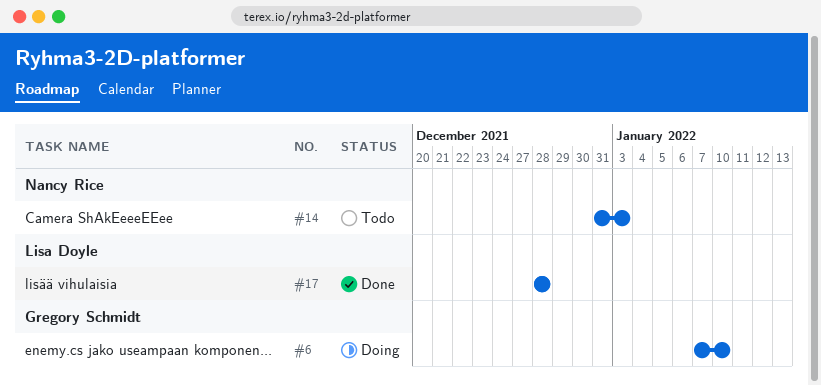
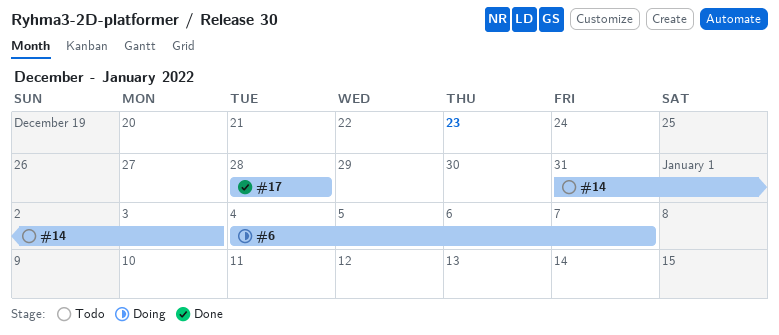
#6, start: Jan 7 -> Jan 4
#6, due: Jan 10 -> Jan 7

